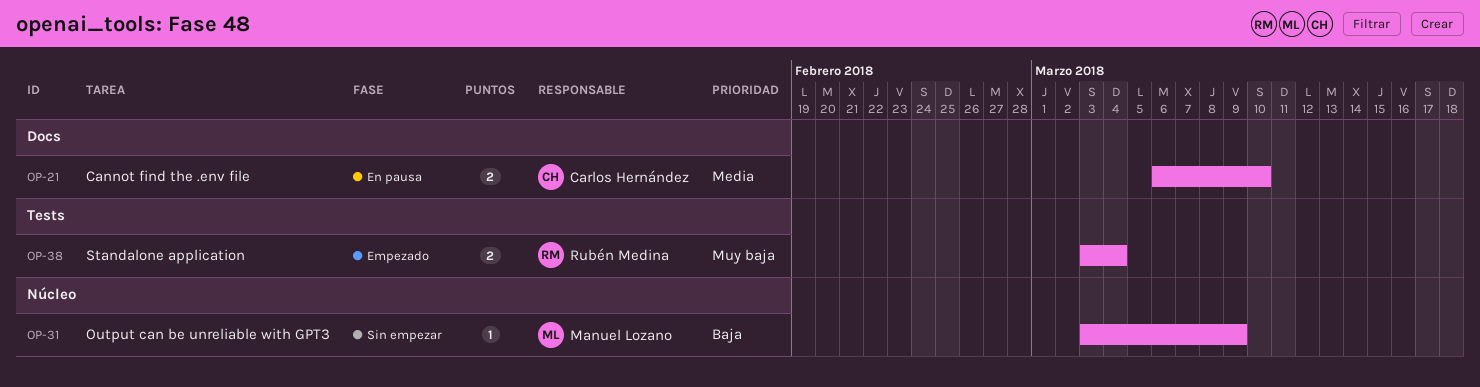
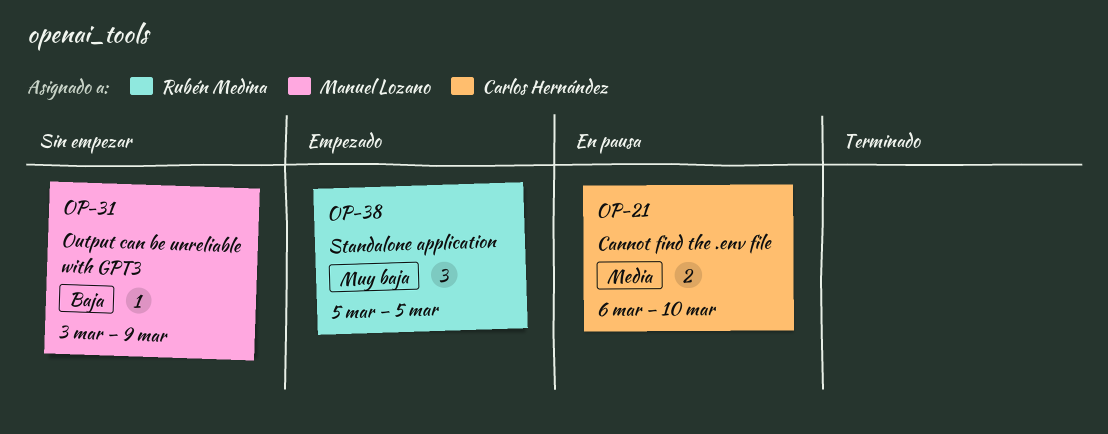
OP-38, estimate: 2 -> 3
OP-38, start: Mar 3 -> Mar 5
OP-38, due: Mar 4 -> Mar 5

